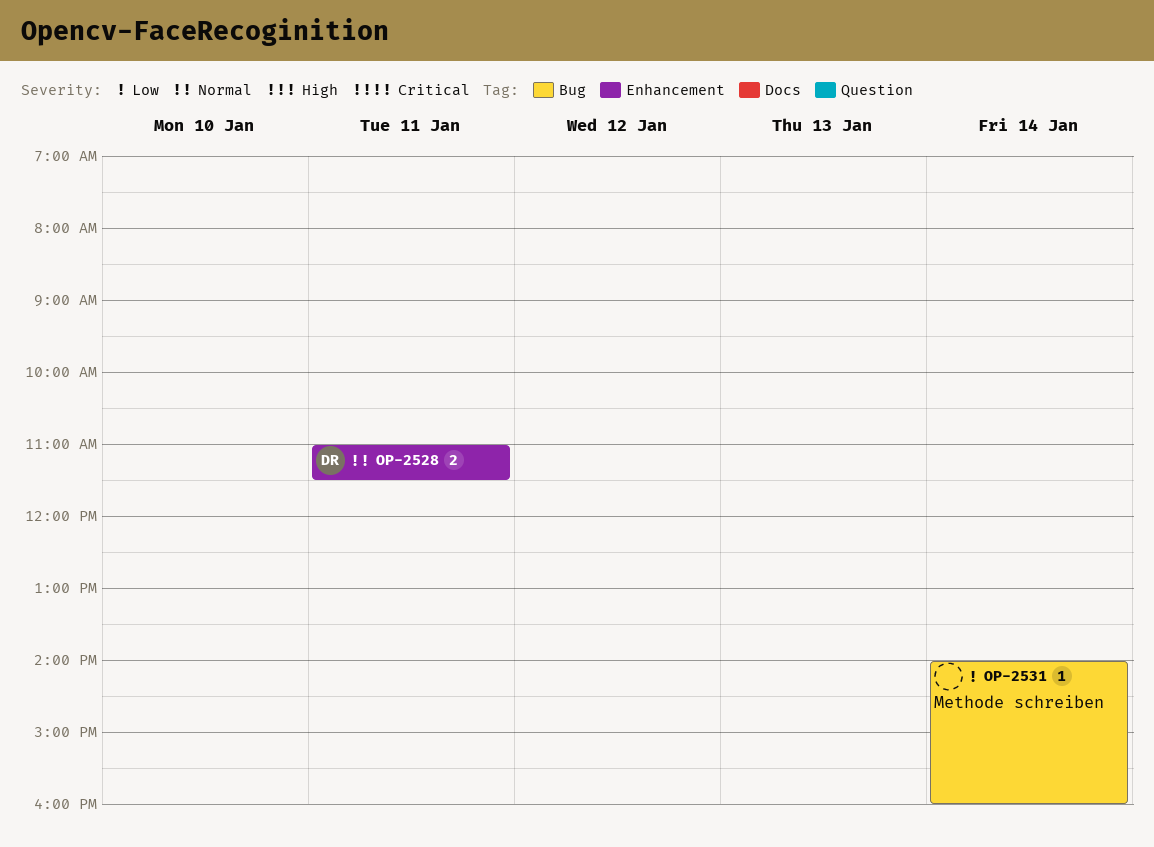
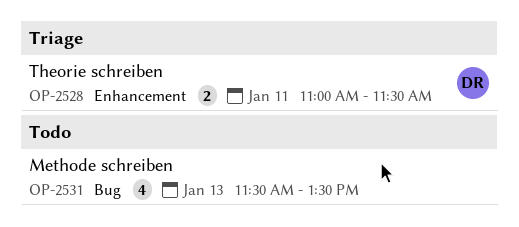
OP-2531, estimate: 1 -> 4
OP-2531, day: Jan 14 -> Jan 13
OP-2531, begins: 14:00 -> 11:30
OP-2531, ends: 16:00 -> 13:30

